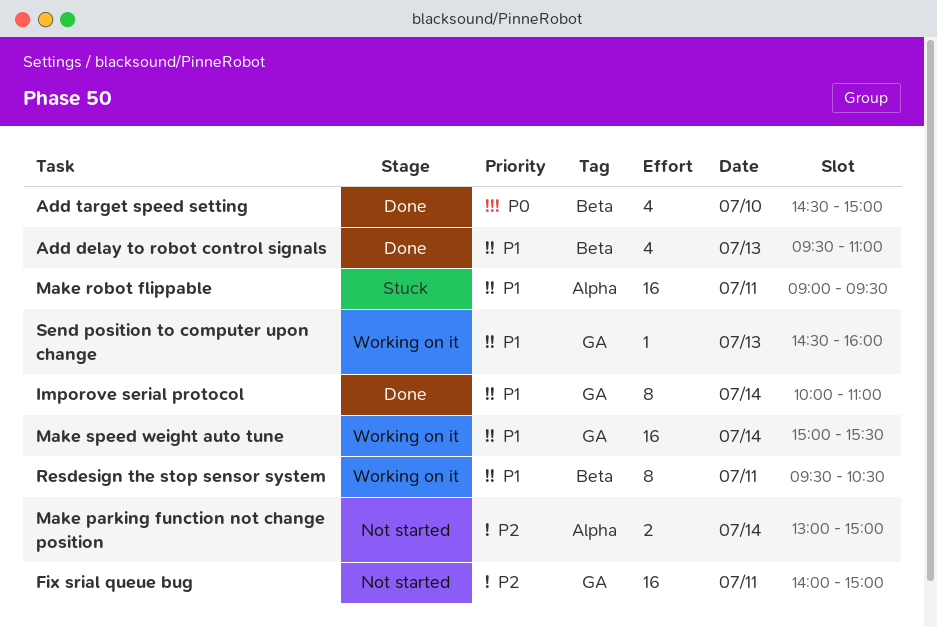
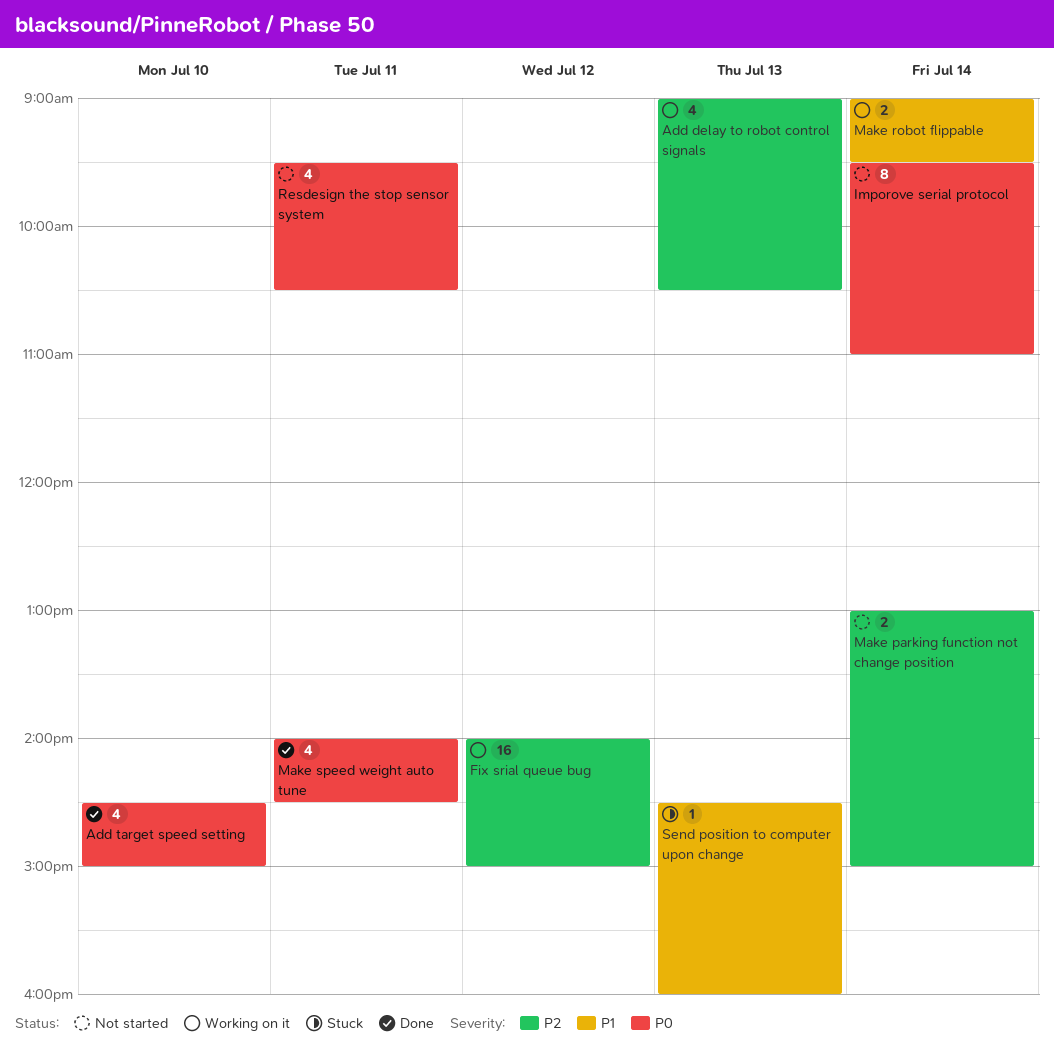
Add delay to robot control signals, status: Done -> Working on it
Add delay to robot control signals, priority: P1 -> P2
Add delay to robot control signals, begins: 09:30 -> 09:00
Add delay to robot control signals, ends: 11:00 -> 10:30
Fix srial queue bug, status: Not started -> Working on it
Fix srial queue bug, day: Jul 11 -> Jul 12
Imporove serial protocol, status: Done -> Not started
Imporove serial protocol, priority: P1 -> P0
Imporove serial protocol, begins: 10:00 -> 09:30
Make robot flippable, status: Stuck -> Working on it
Make robot flippable, estimate: 16 -> 2
Make robot flippable, day: Jul 11 -> Jul 14
Make speed weight auto tune, status: Working on it -> Done
Make speed weight auto tune, priority: P1 -> P0
Make speed weight auto tune, estimate: 16 -> 4
Make speed weight auto tune, day: Jul 14 -> Jul 11
Make speed weight auto tune, begins: 15:00 -> 14:00
Make speed weight auto tune, ends: 15:30 -> 14:30
Resdesign the stop sensor system, status: Working on it -> Not started
Resdesign the stop sensor system, priority: P1 -> P0
Resdesign the stop sensor system, estimate: 8 -> 4
Send position to computer upon change, status: Working on it -> Stuck

